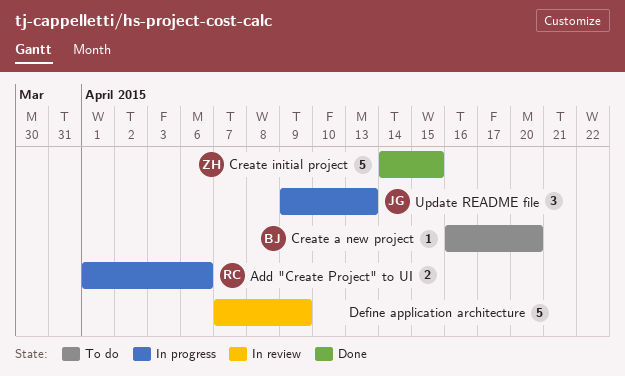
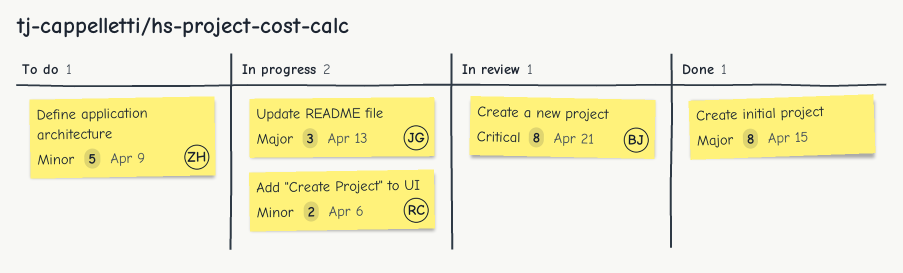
Create a new project, status: To do -> In review
Create a new project, estimate: 1 -> 8
Create a new project, due: Apr 20 -> Apr 21
Create initial project, owner: ZH -> none
Create initial project, estimate: 5 -> 8
Define application architecture, status: In review -> To do
Define application architecture, owner: none -> ZH

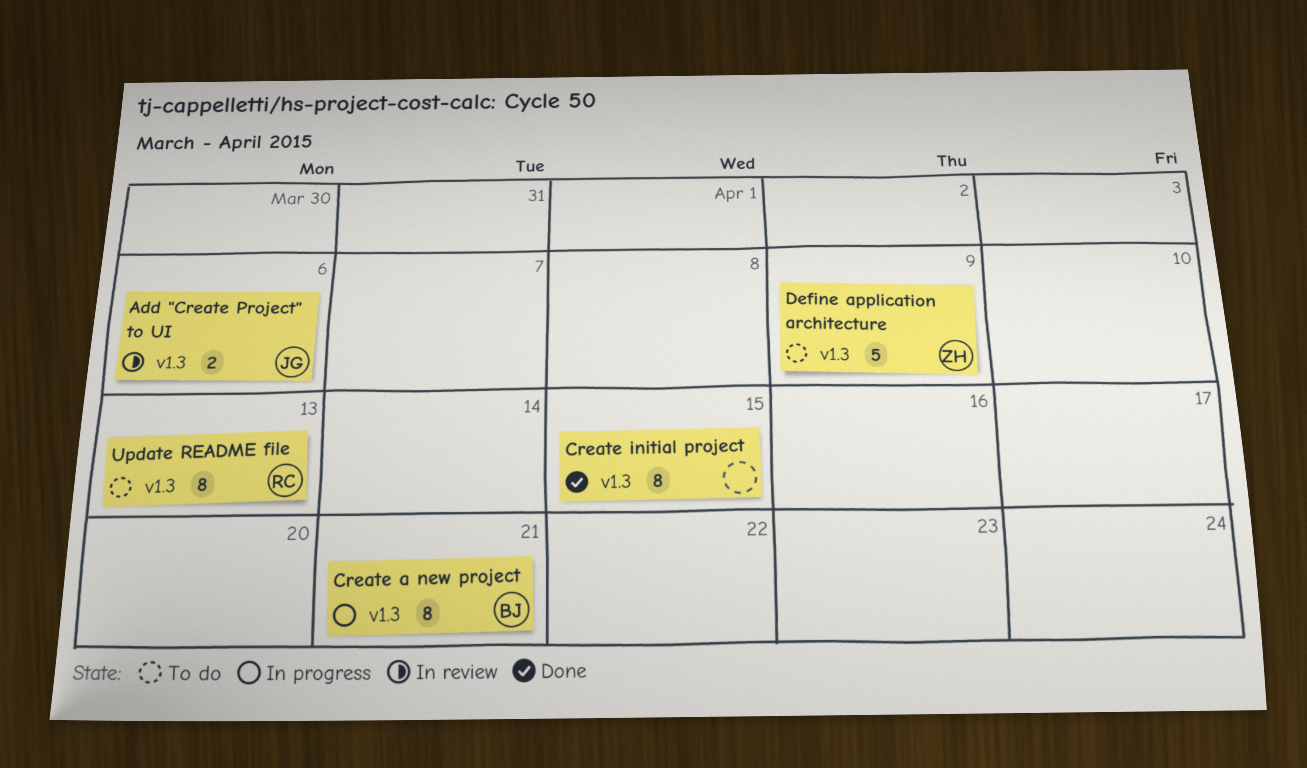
Add "Create Project" to UI, status: In progress -> In review
Add "Create Project" to UI, owner: RC -> JG
Create a new project, status: In review -> In progress
Update README file, status: In progress -> To do
Update README file, owner: JG -> RC
Update README file, estimate: 3 -> 8

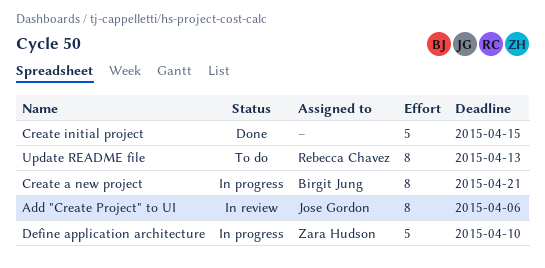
Add "Create Project" to UI, estimate: 2 -> 8
Create initial project, estimate: 8 -> 5
Define application architecture, status: To do -> In progress
Define application architecture, due: Apr 9 -> Apr 10

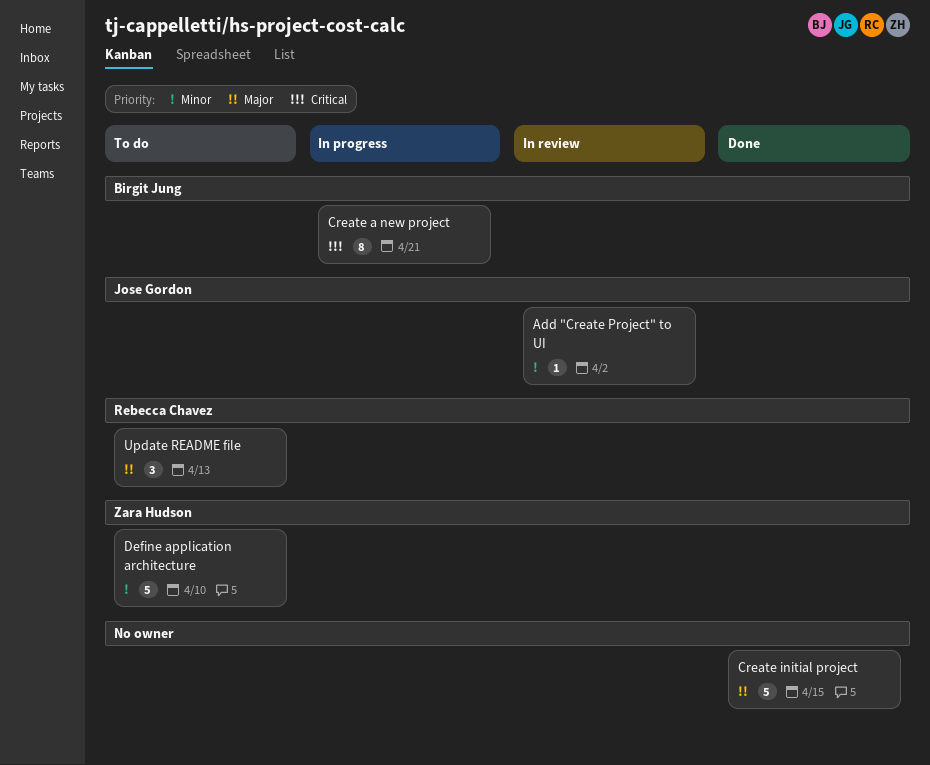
Add "Create Project" to UI, estimate: 8 -> 1
Add "Create Project" to UI, due: Apr 6 -> Apr 2
Define application architecture, status: In progress -> To do
Update README file, estimate: 8 -> 3

